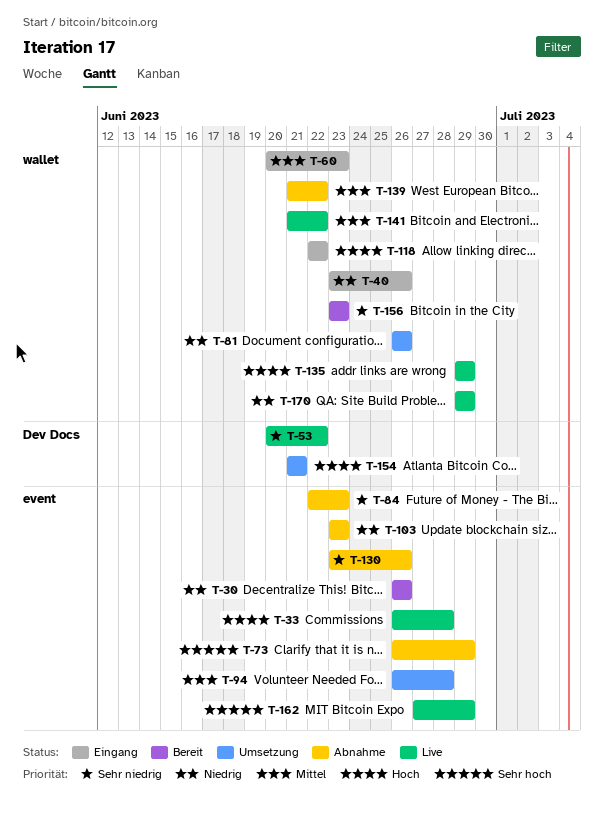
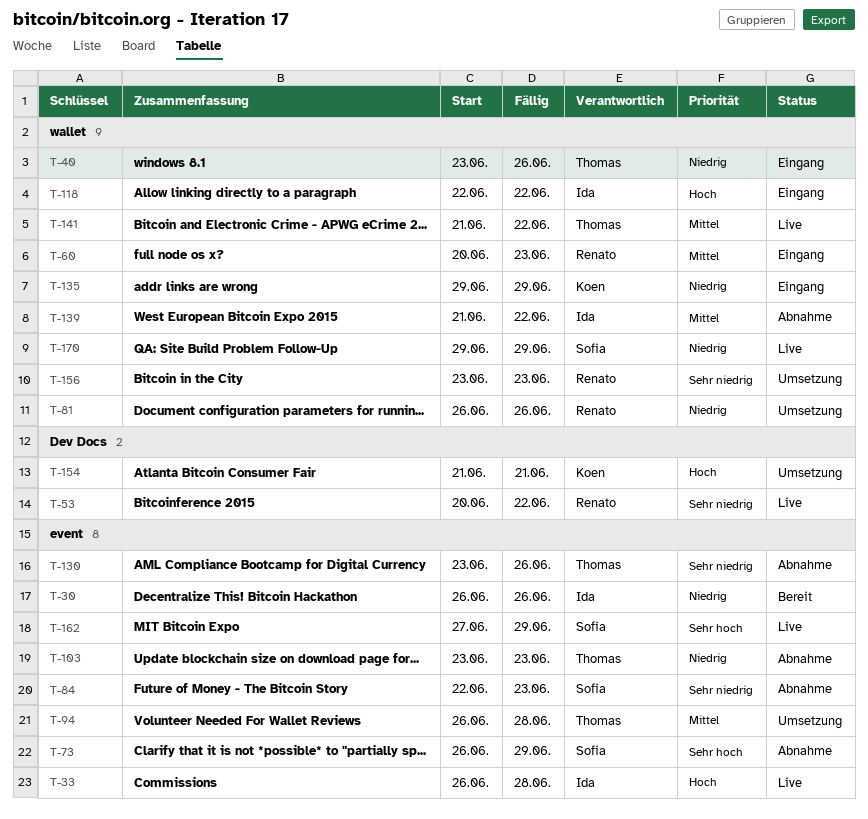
T-135, status: Live -> Eingang
T-135, priority: Hoch -> Niedrig
T-156, status: Bereit -> Umsetzung

